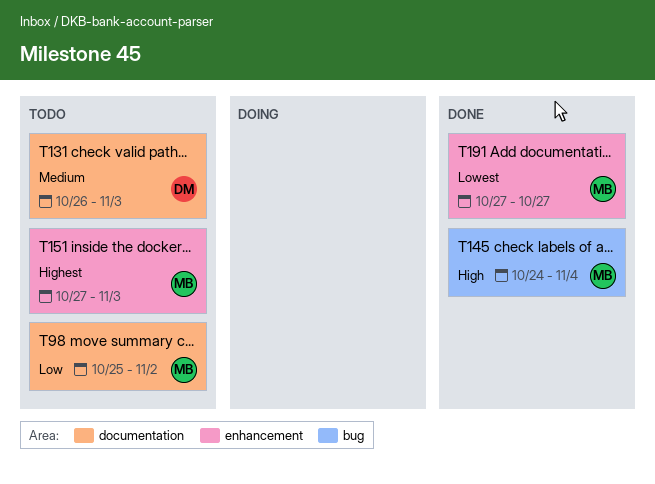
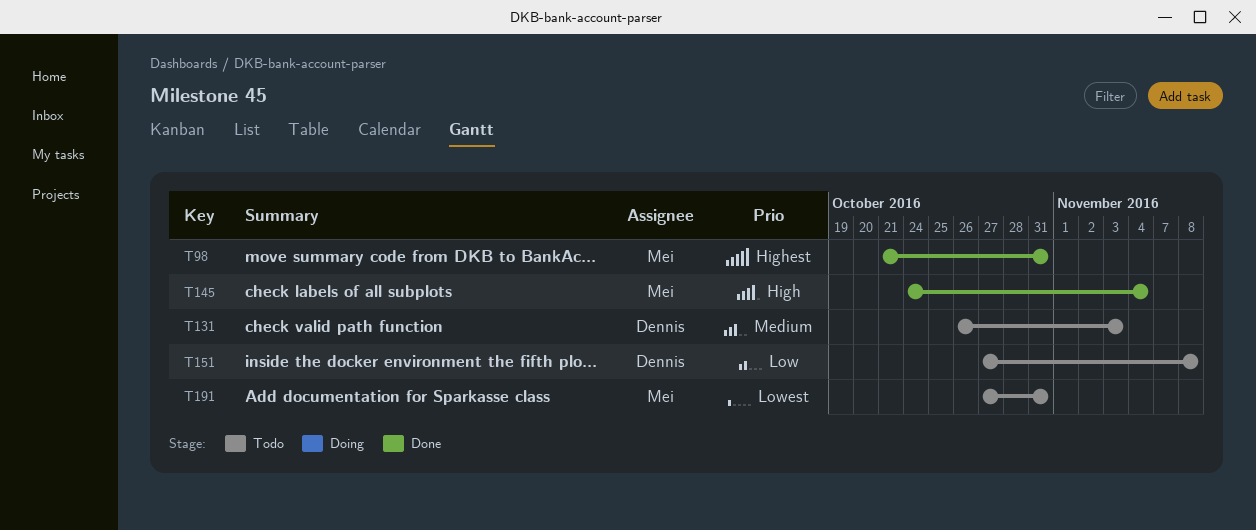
T98, status: Todo -> Done
T98, priority: Low -> Highest
T98, start: Oct 25 -> Oct 21
T98, due: Nov 2 -> Oct 31
T151, owner: Mei -> Dennis
T151, priority: Highest -> Low
T151, due: Nov 3 -> Nov 8
T191, status: Done -> Todo
T191, due: Oct 27 -> Oct 31

